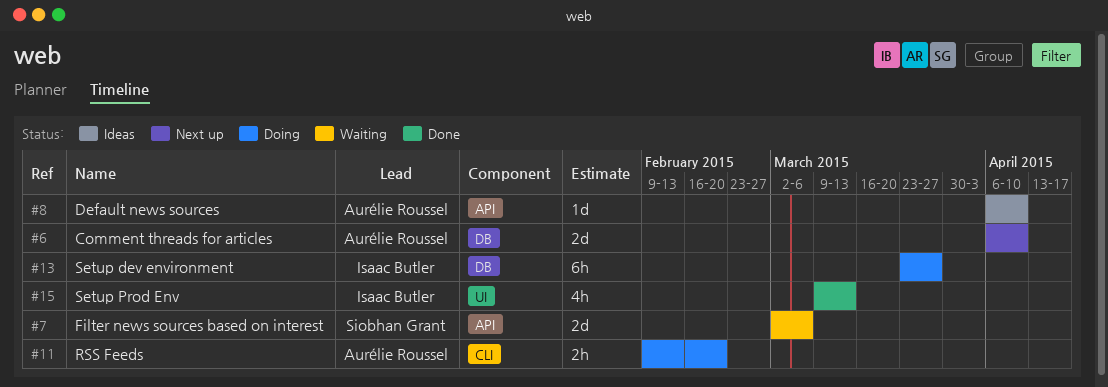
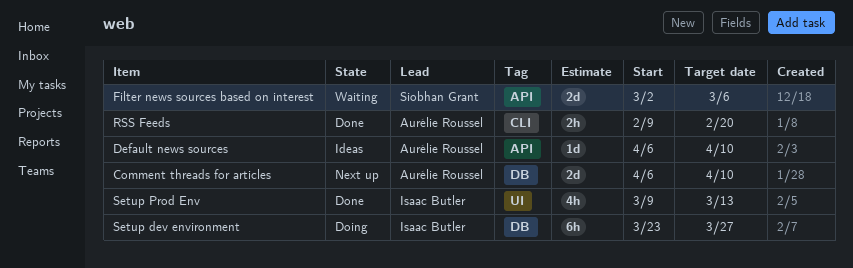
RSS Feeds, status: Doing -> Done

